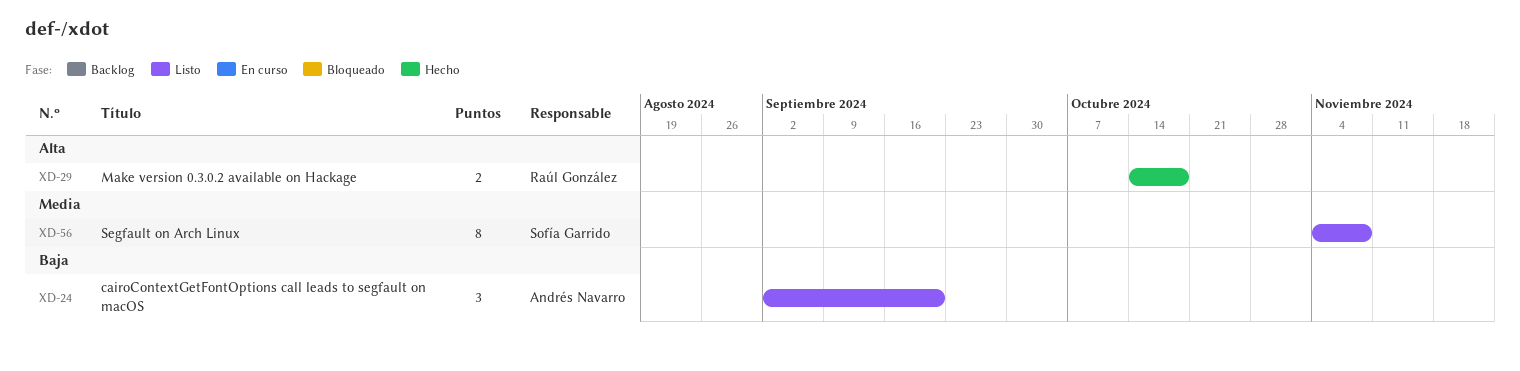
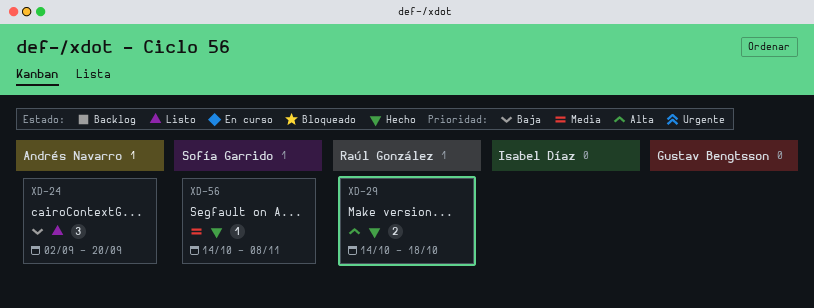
XD-56, status: Listo -> Hecho
XD-56, estimate: 8 -> 1
XD-56, start: Nov 4 -> Oct 14

